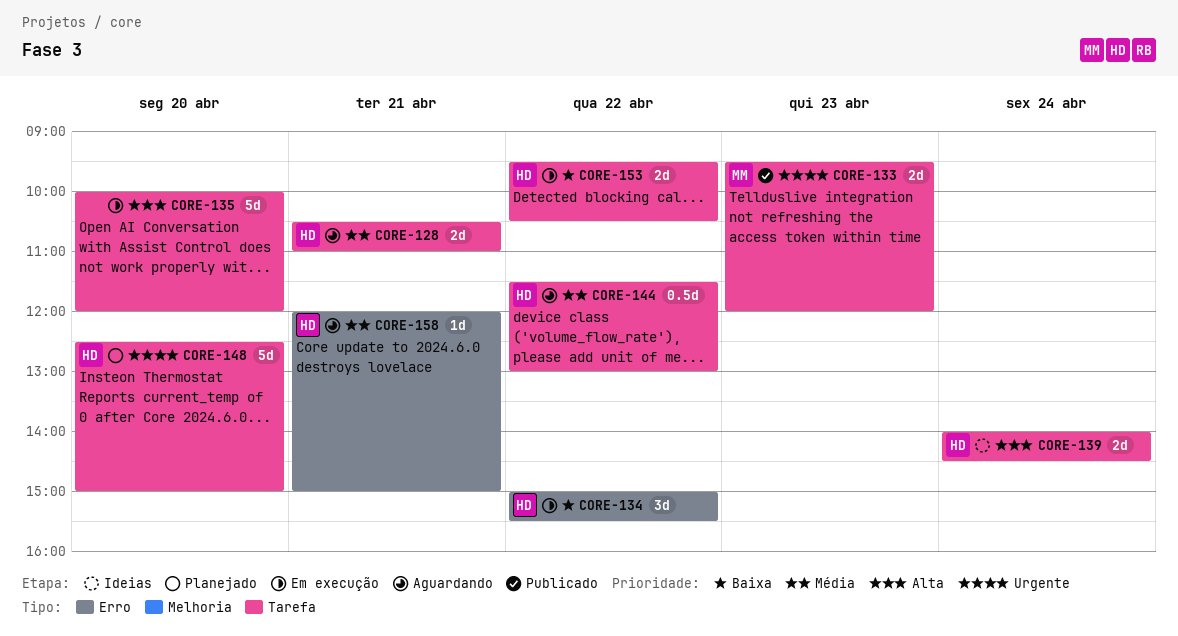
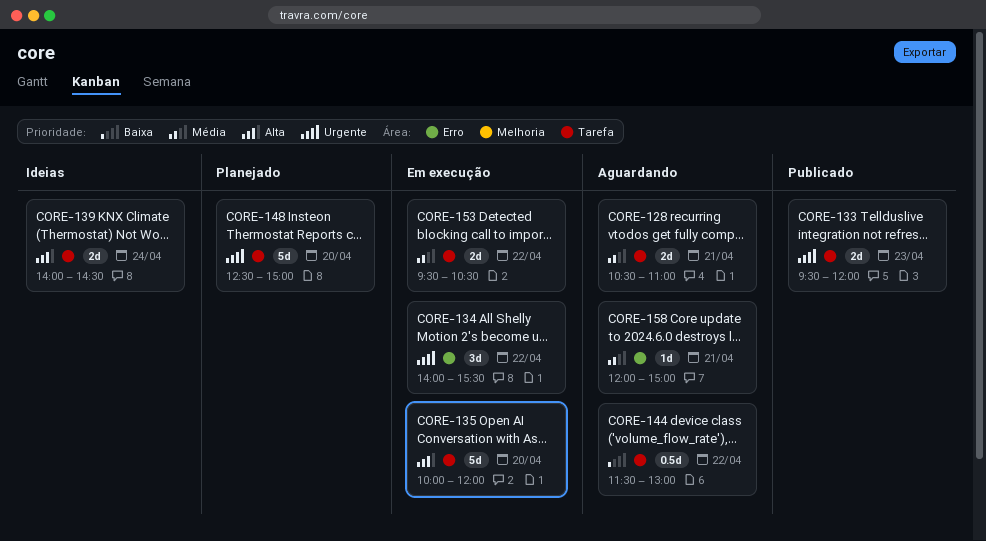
CORE-134, priority: Baixa -> Urgente
CORE-134, begins: 15:00 -> 14:00
CORE-144, priority: Média -> Baixa
CORE-153, priority: Baixa -> Média

